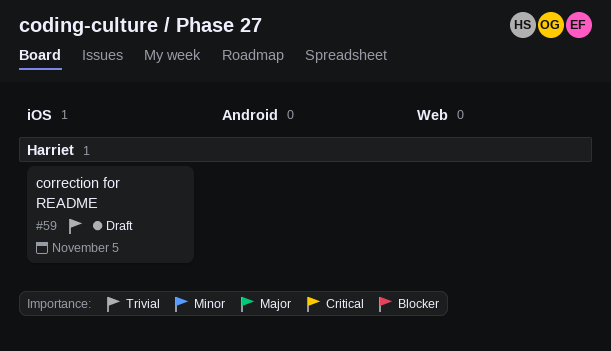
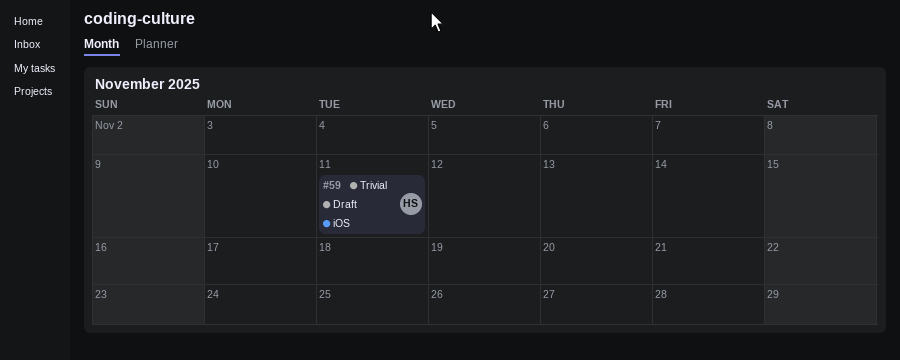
#59, due: Nov 5 -> Nov 11

